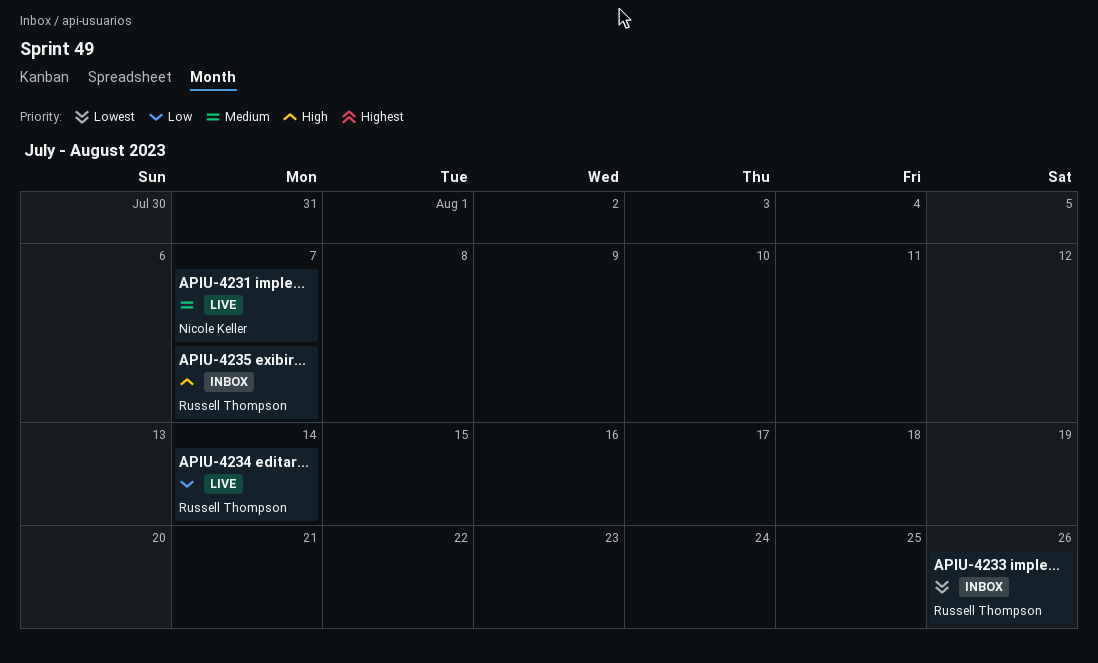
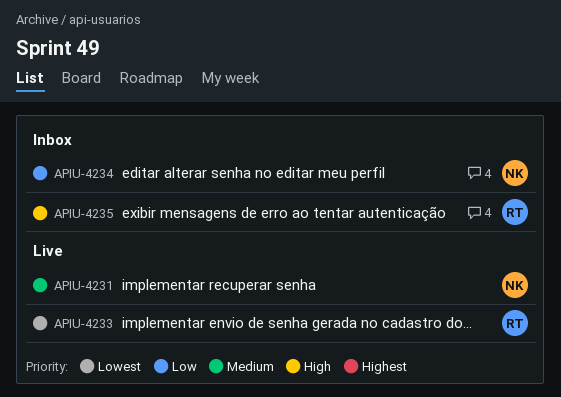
APIU-4233, status: Inbox -> Live
APIU-4234, status: Live -> Inbox
APIU-4234, owner: Russell Thompson -> Nicole Keller

